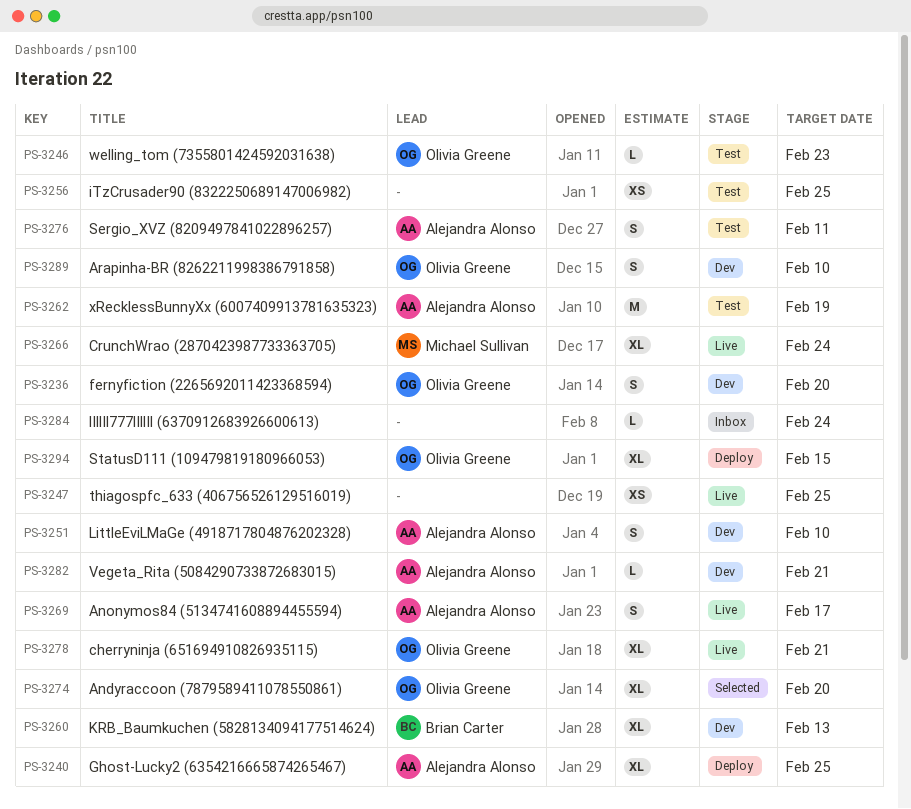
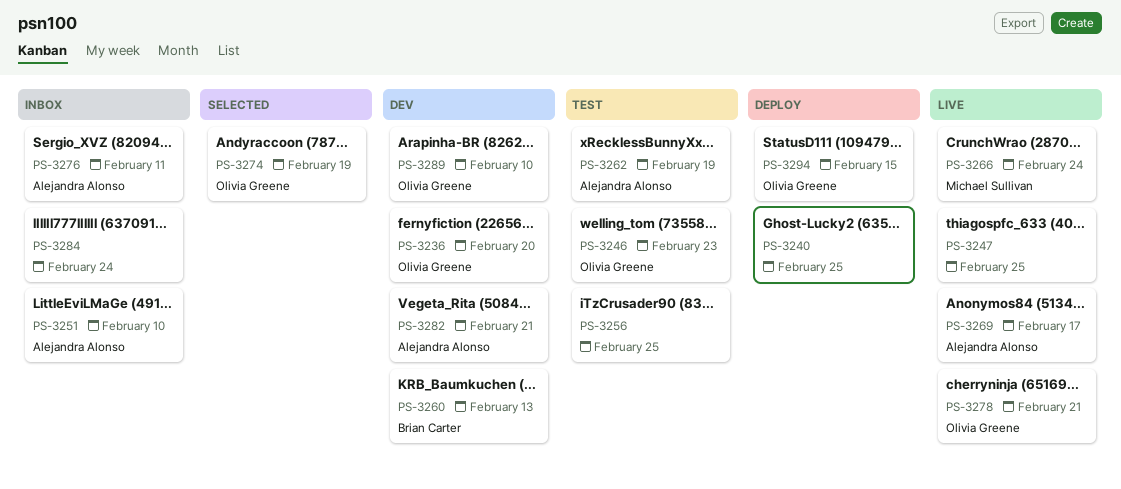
PS-3240, owner: Alejandra Alonso -> none
PS-3251, status: Dev -> Inbox
PS-3274, due: Feb 20 -> Feb 19
PS-3276, status: Test -> Inbox

